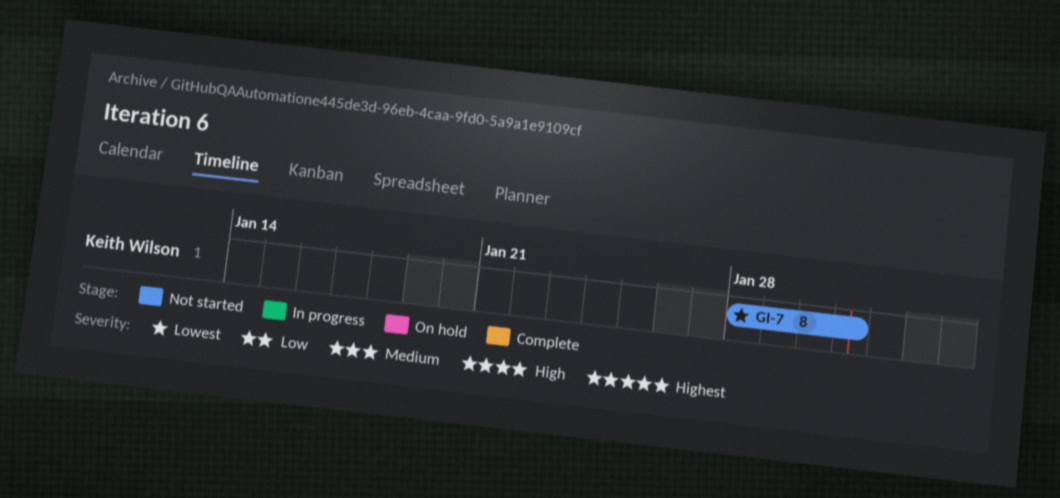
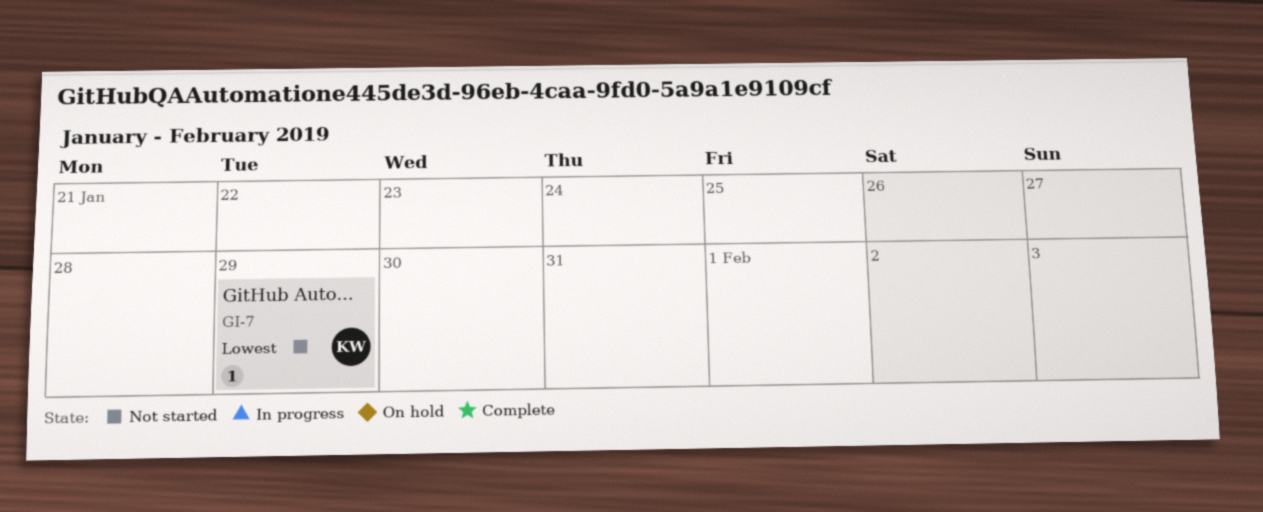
GI-7, estimate: 8 -> 1
GI-7, due: Jan 31 -> Jan 29

